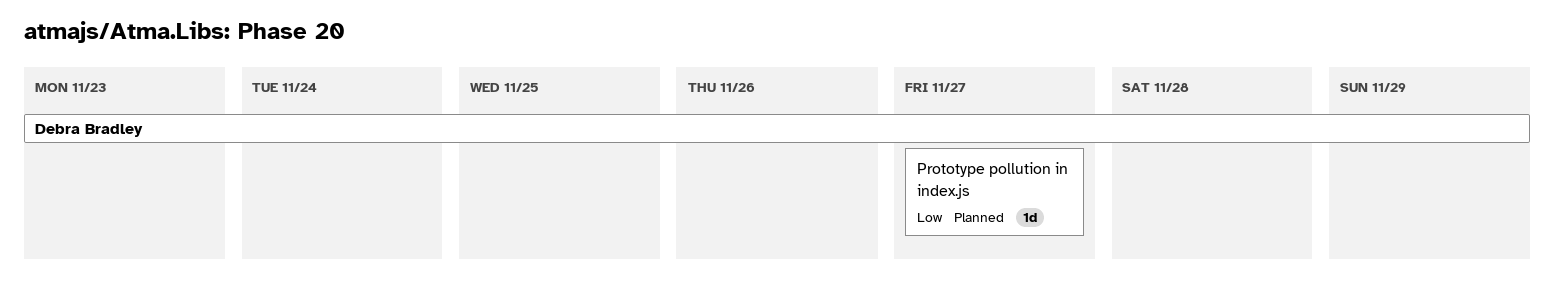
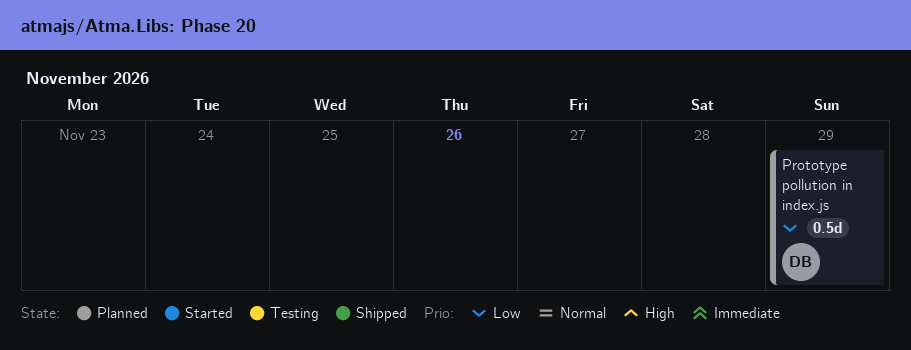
Prototype pollution in index.js, estimate: 1d -> 0.5d
Prototype pollution in index.js, due: Nov 27 -> Nov 29

